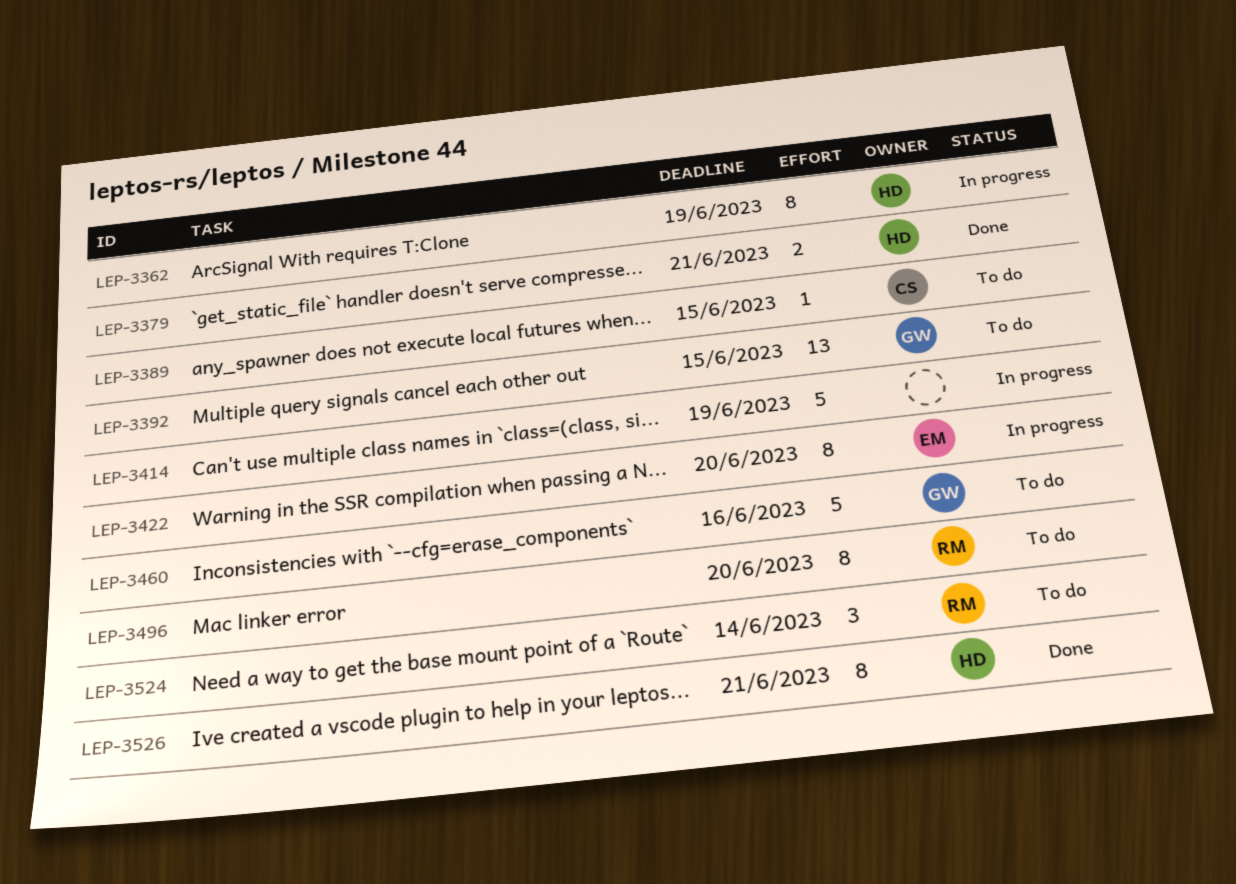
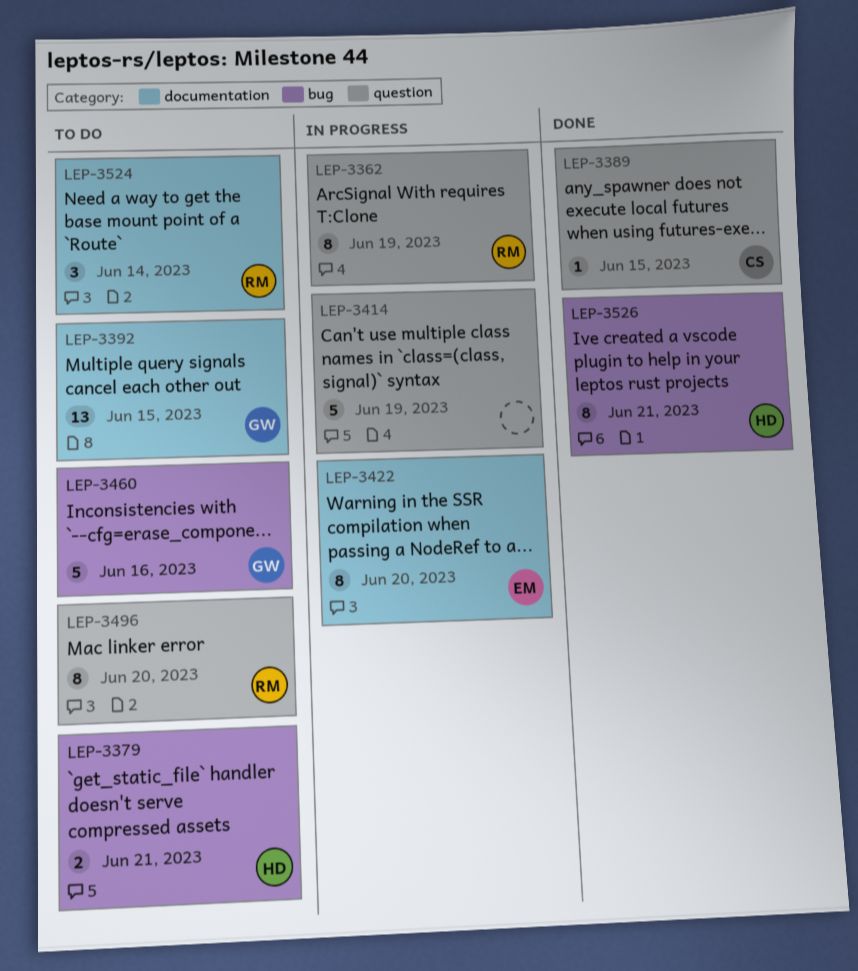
LEP-3362, owner: HD -> RM
LEP-3379, status: Done -> To do
LEP-3389, status: To do -> Done

